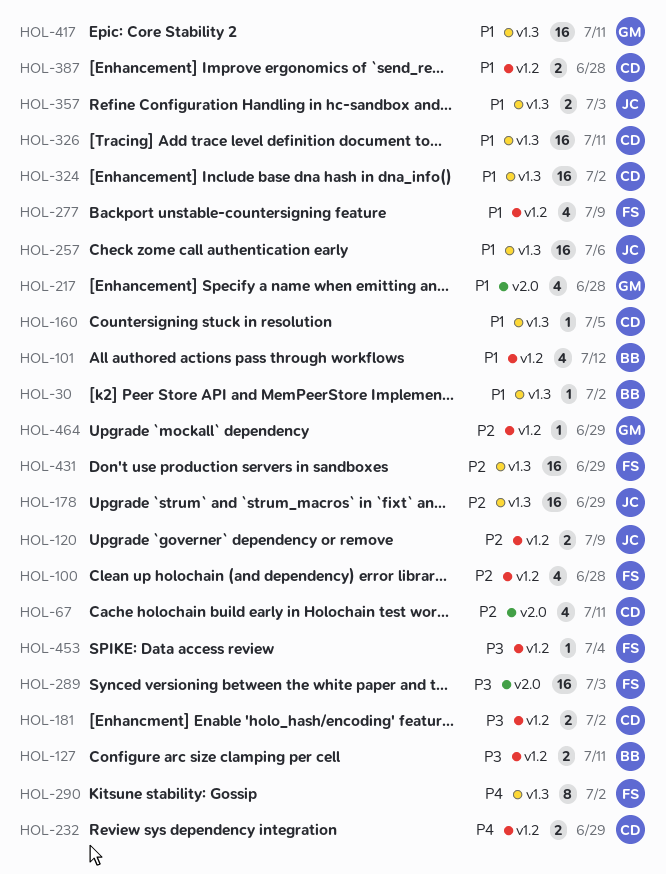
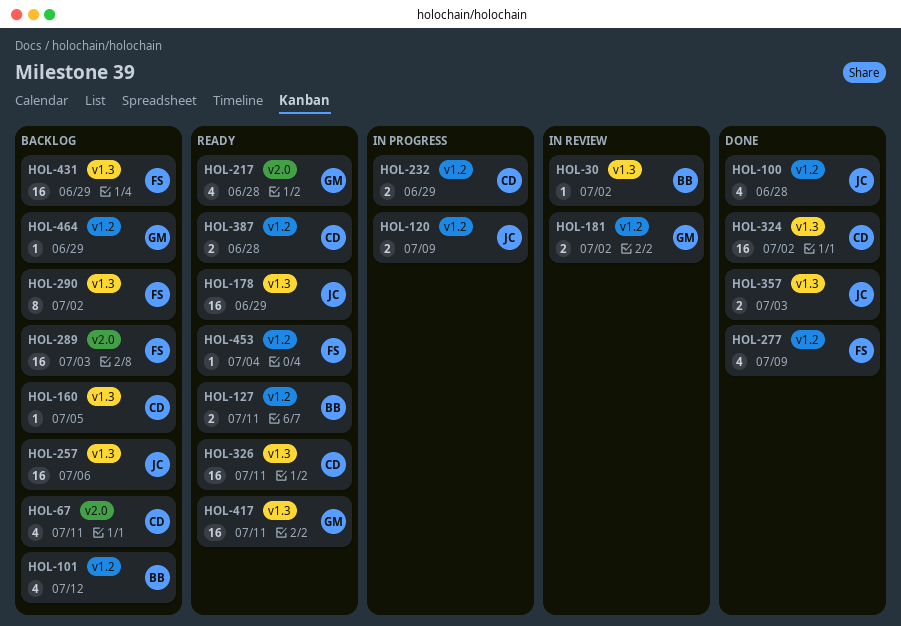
HOL-100, owner: FS -> JC
HOL-181, owner: CD -> GM

